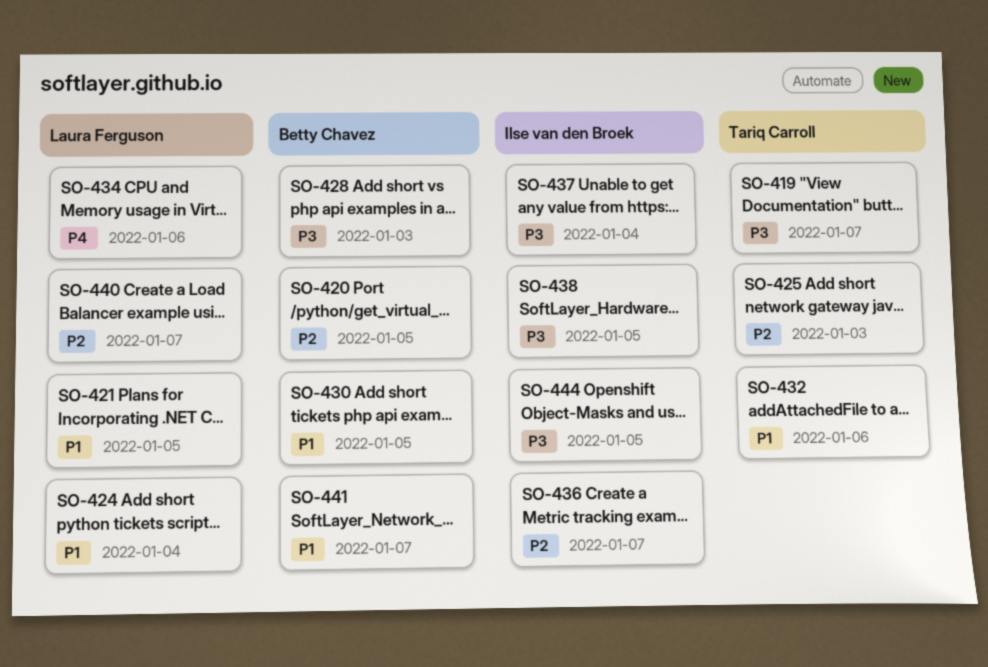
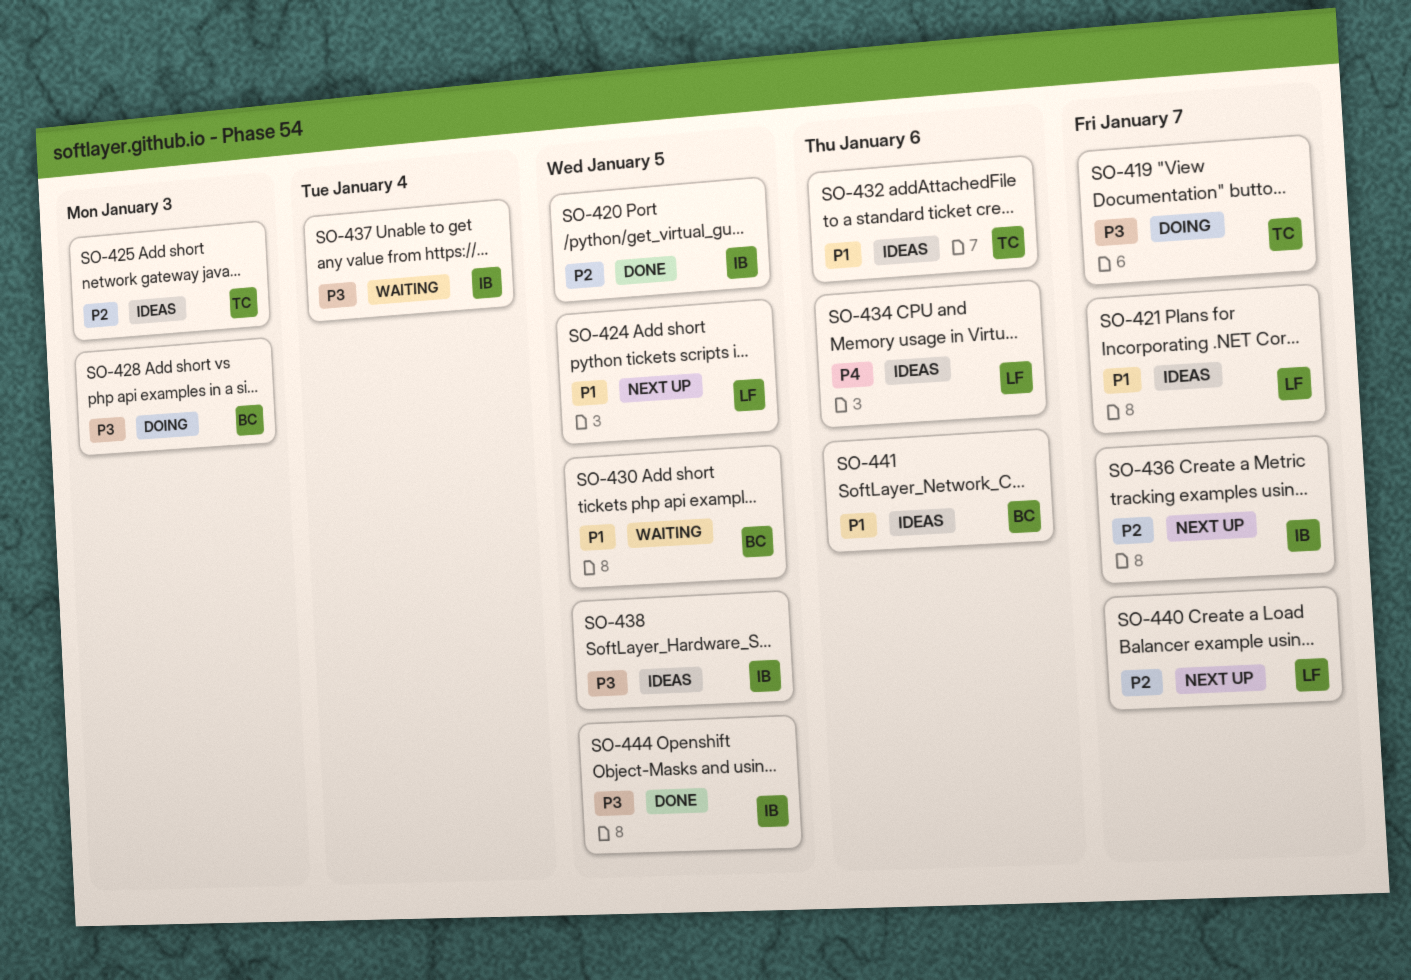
SO-420, owner: Betty Chavez -> Ilse van den Broek
SO-421, due: Jan 5 -> Jan 7
SO-424, due: Jan 4 -> Jan 5
SO-441, due: Jan 7 -> Jan 6

